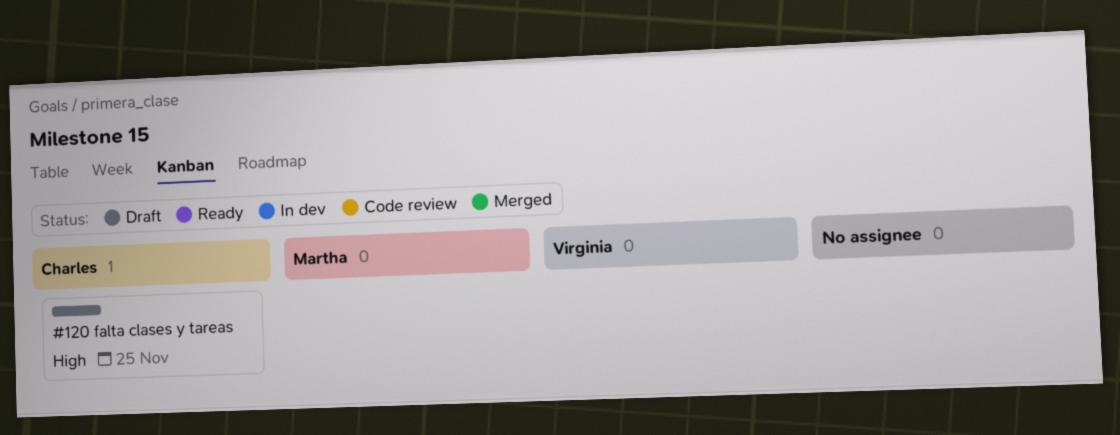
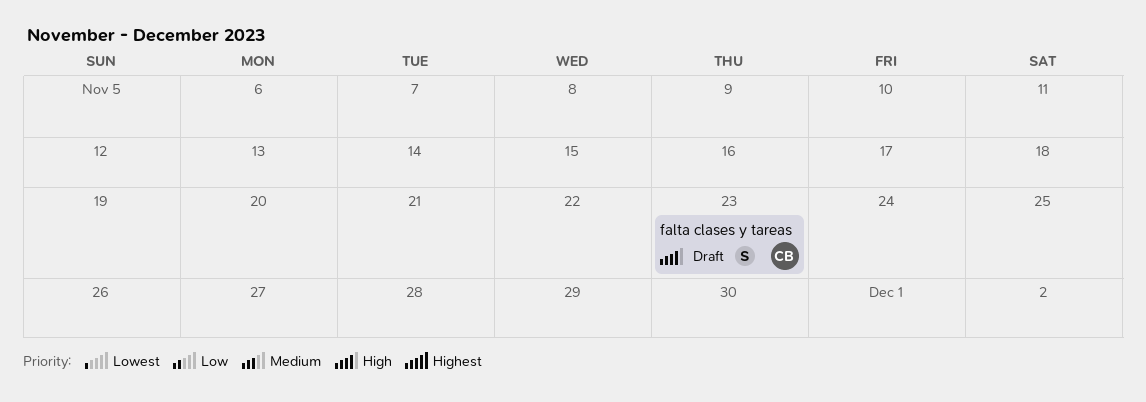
falta clases y tareas, due: Nov 25 -> Nov 23

